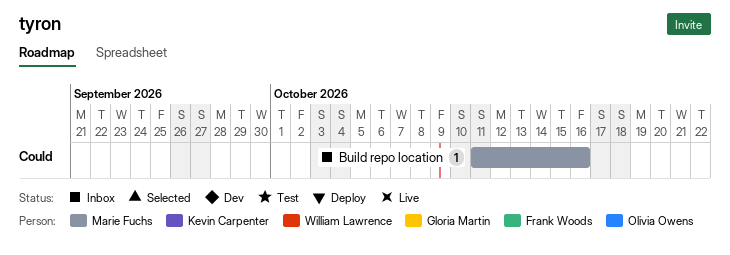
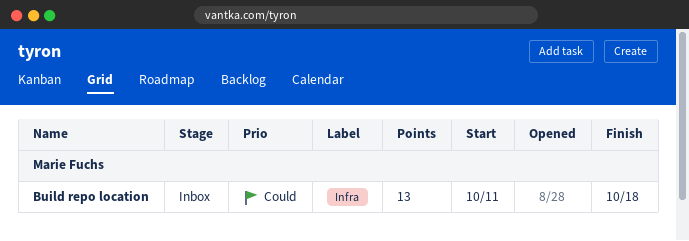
Build repo location, estimate: 1 -> 13
Build repo location, due: Oct 16 -> Oct 18

